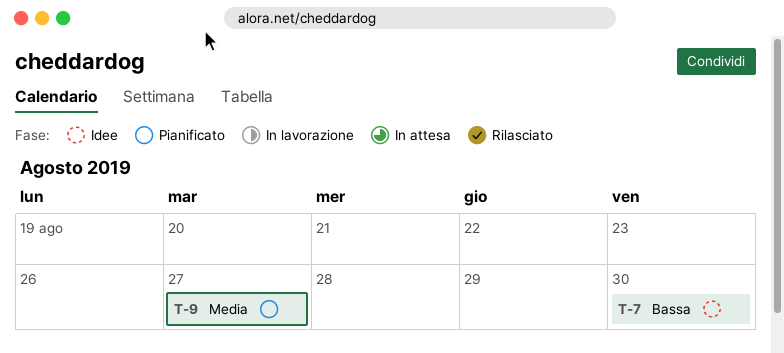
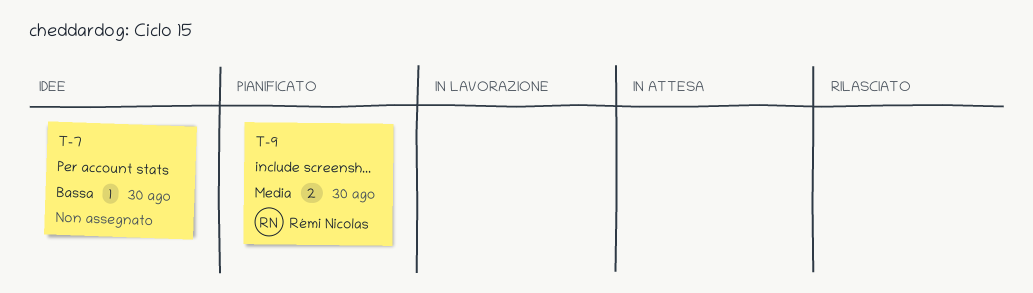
T-9, due: Aug 27 -> Aug 30

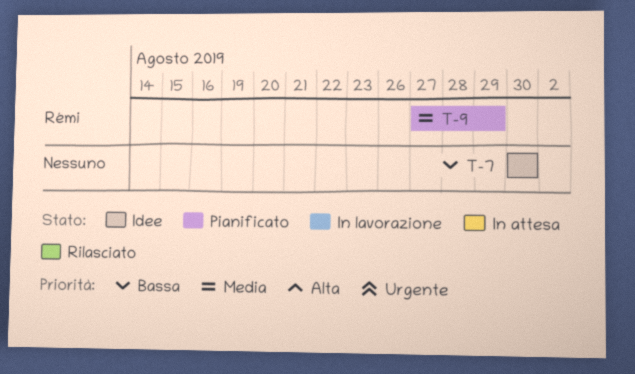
T-9, due: Aug 30 -> Aug 29

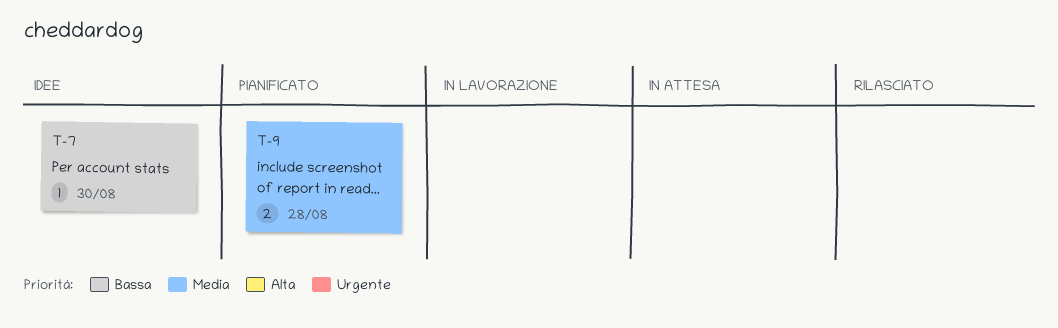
T-9, due: Aug 29 -> Aug 28

